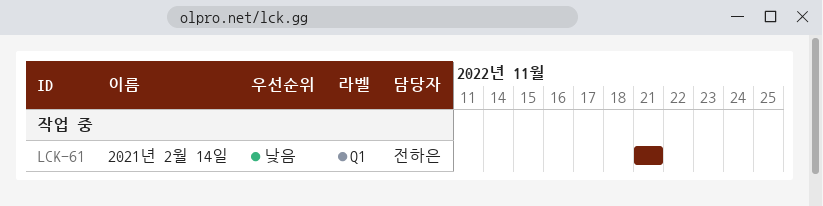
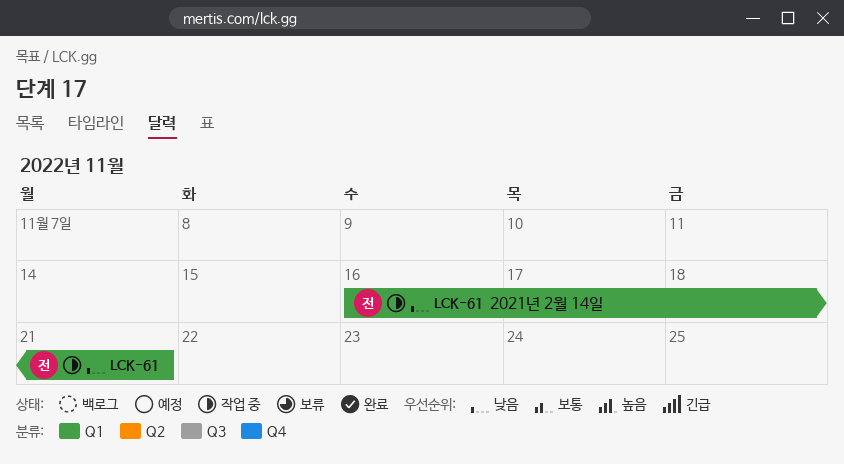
LCK-61, start: Nov 21 -> Nov 16

